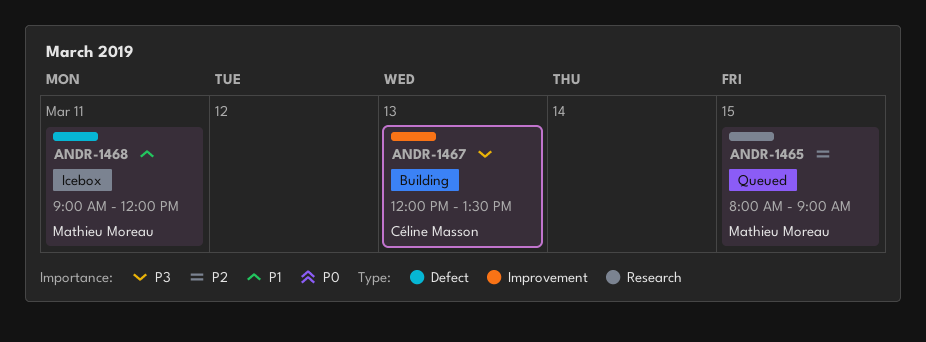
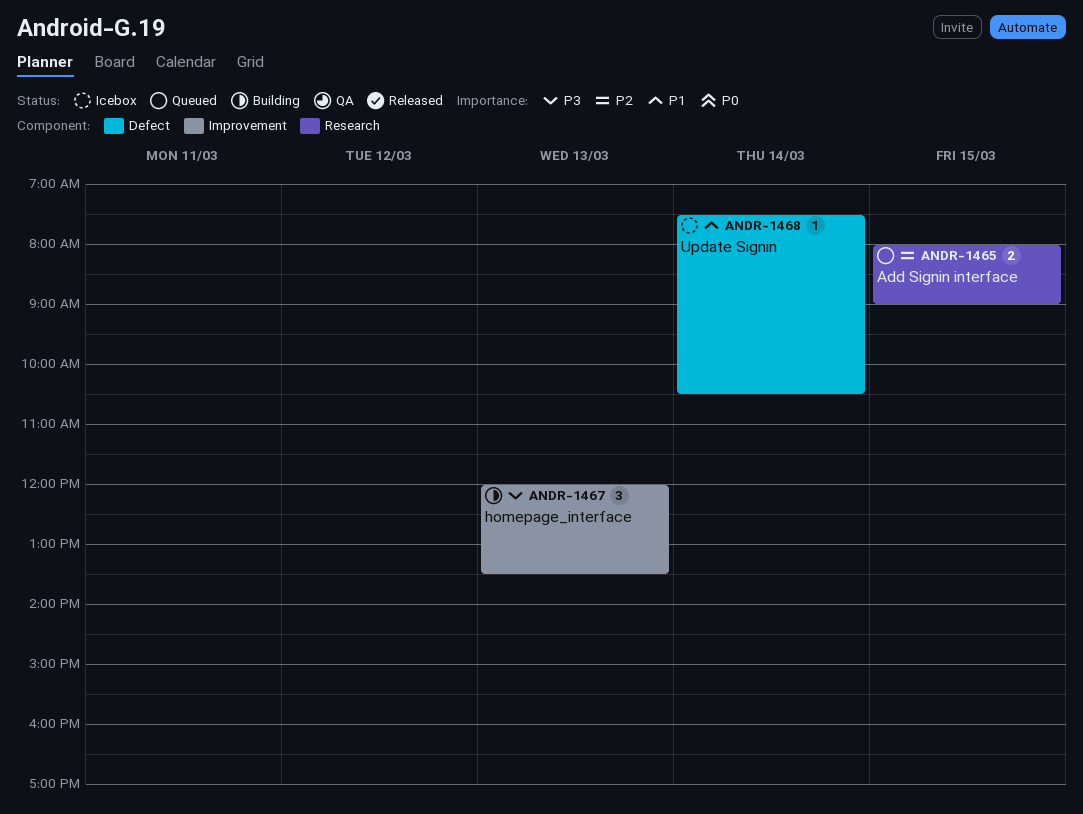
ANDR-1468, day: Mar 11 -> Mar 14
ANDR-1468, begins: 09:00 -> 07:30
ANDR-1468, ends: 12:00 -> 10:30

